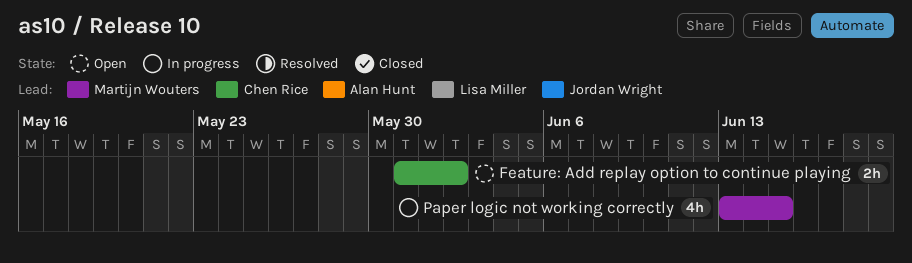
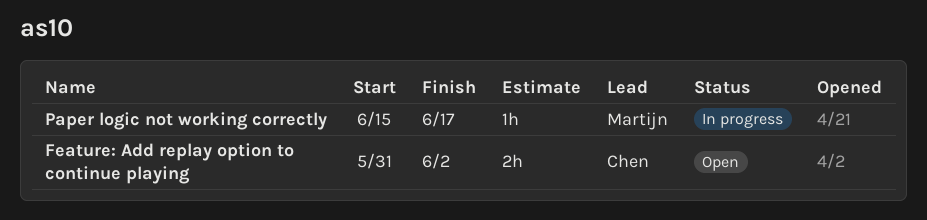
Paper logic not working correctly, estimate: 4h -> 1h
Paper logic not working correctly, start: Jun 13 -> Jun 15
Paper logic not working correctly, due: Jun 15 -> Jun 17

